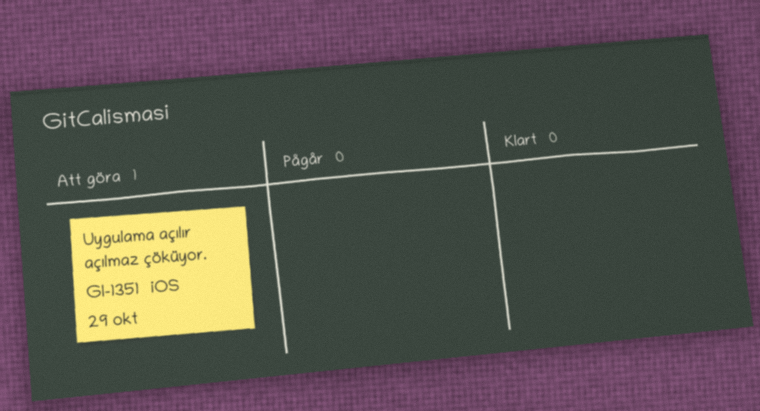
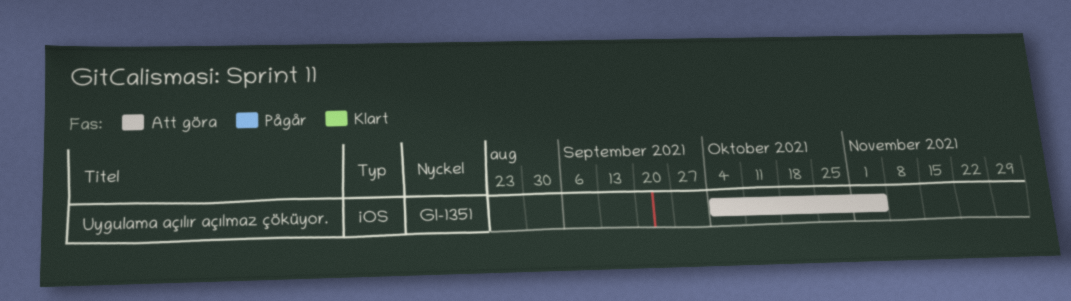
GI-1351, due: Oct 29 -> Nov 5

